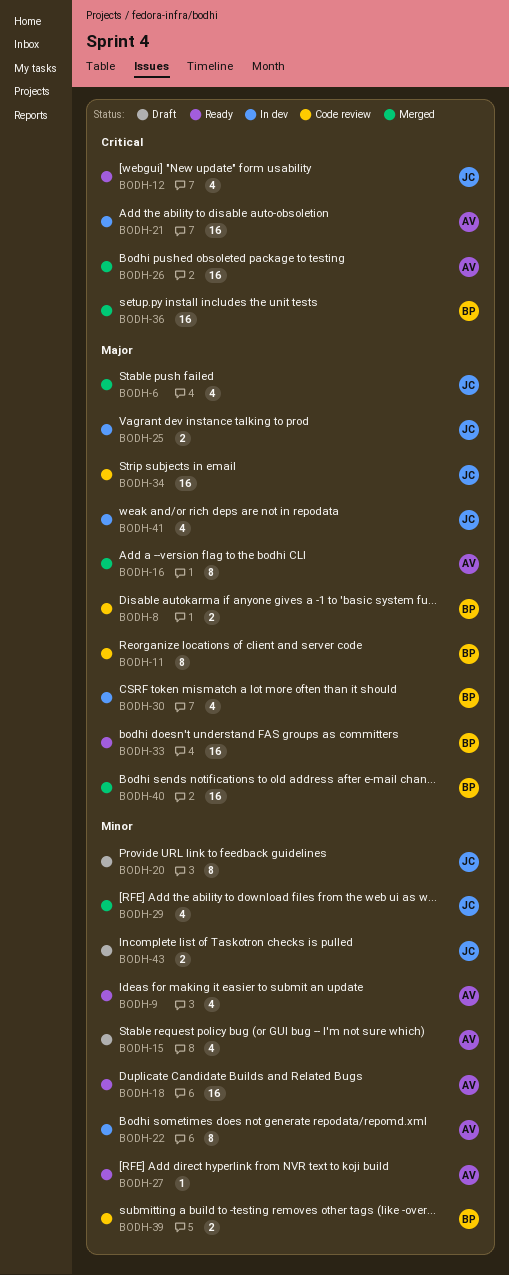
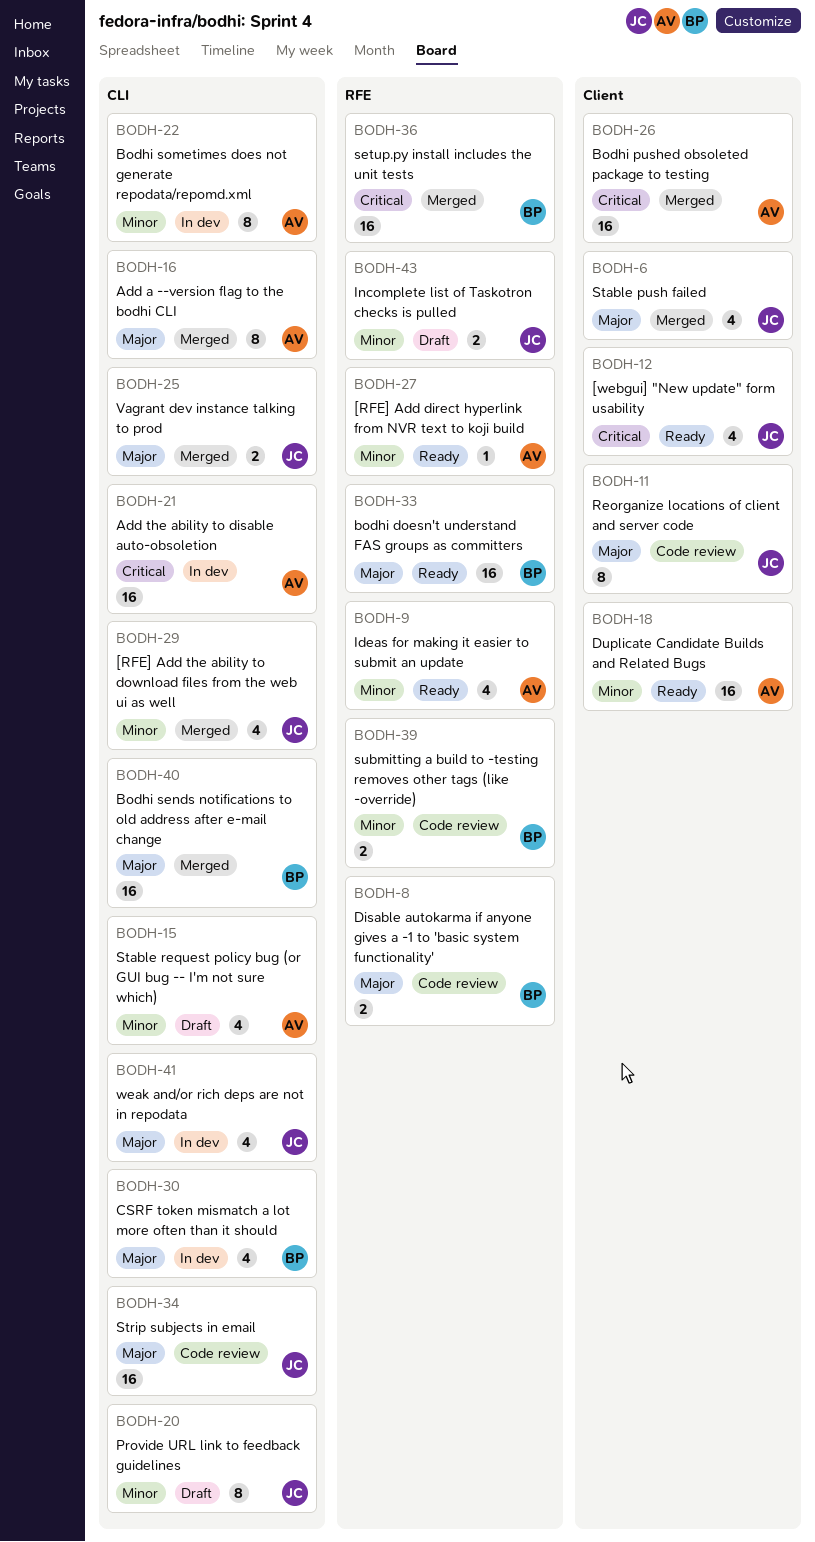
BODH-11, owner: BP -> JC
BODH-25, status: In dev -> Merged

